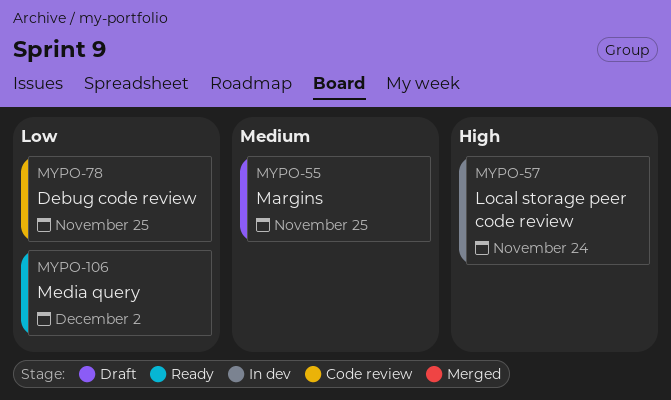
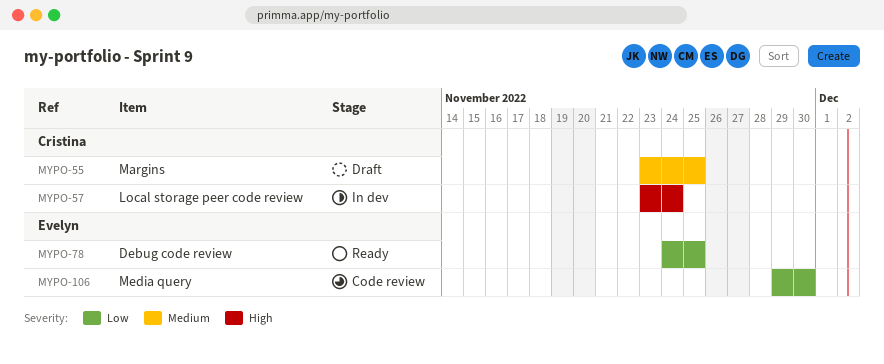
MYPO-78, status: Code review -> Ready
MYPO-106, status: Ready -> Code review
MYPO-106, due: Dec 2 -> Nov 30

